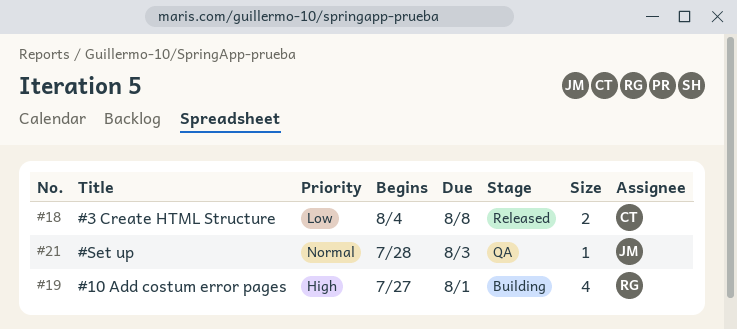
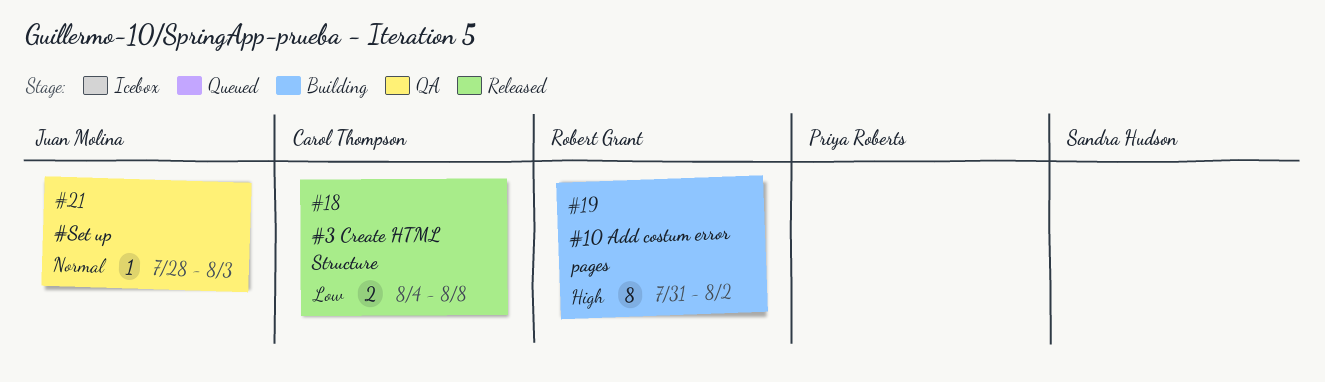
#19, estimate: 4 -> 8
#19, start: Jul 27 -> Jul 31
#19, due: Aug 1 -> Aug 2

